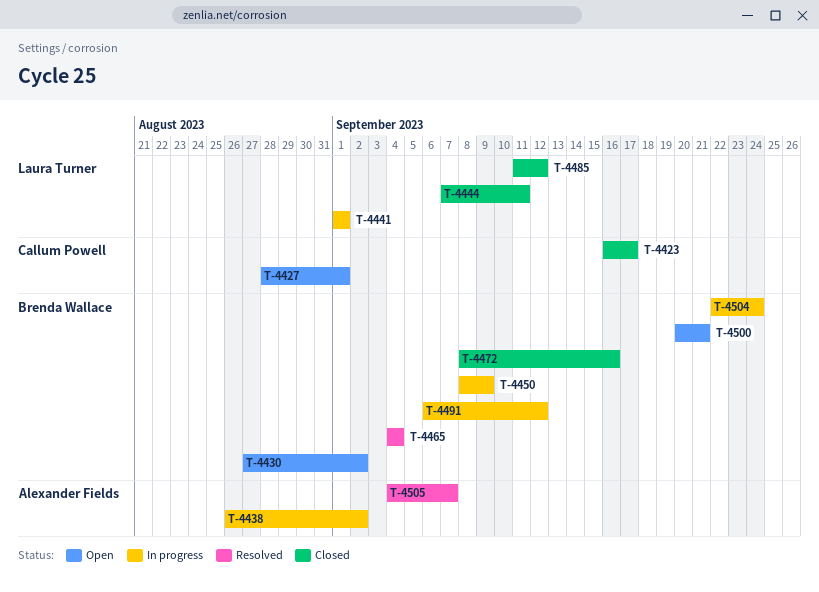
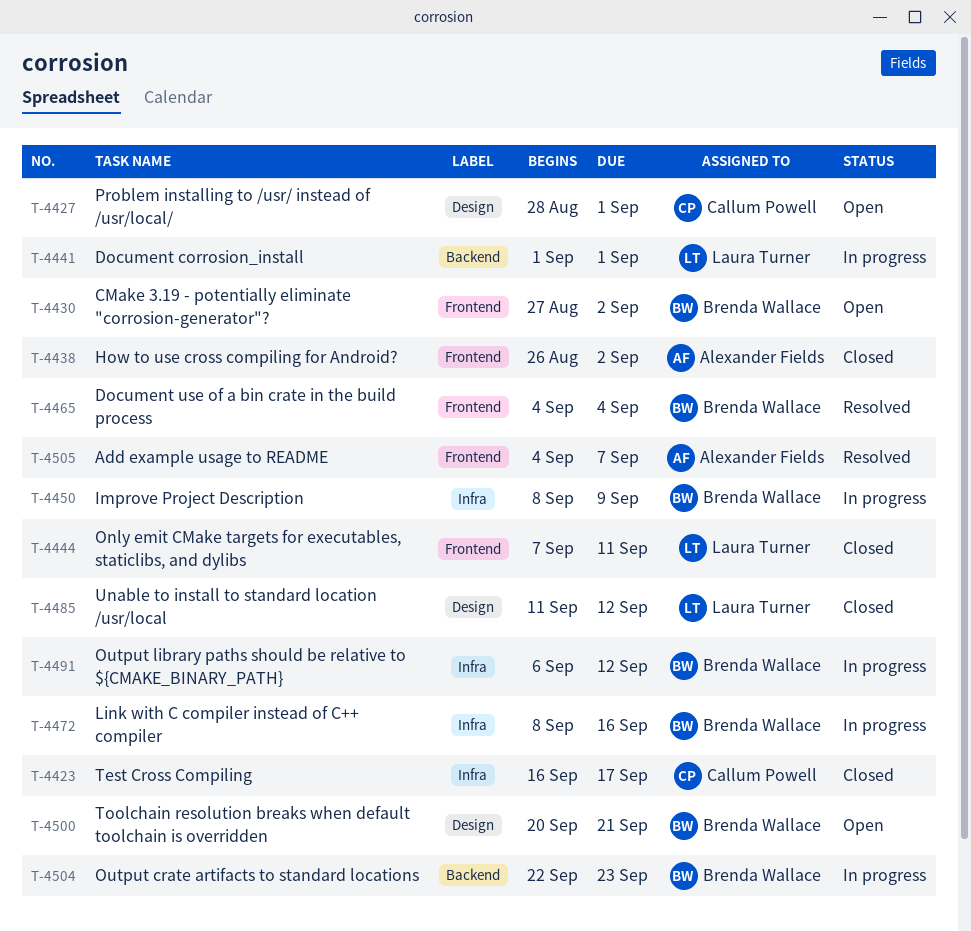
T-4438, status: In progress -> Closed
T-4472, status: Closed -> In progress
T-4504, due: Sep 24 -> Sep 23

